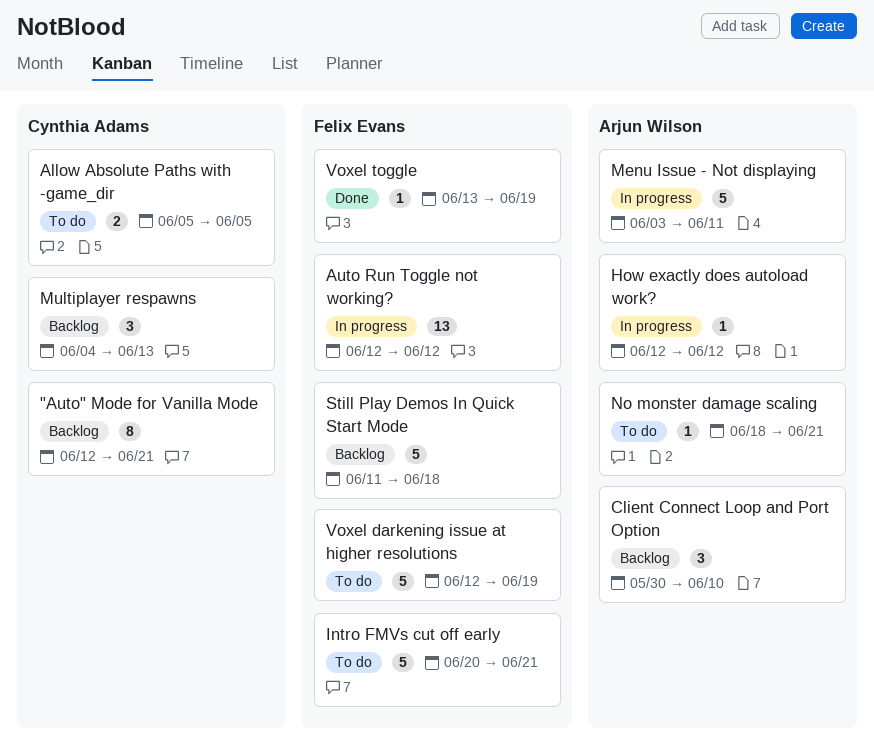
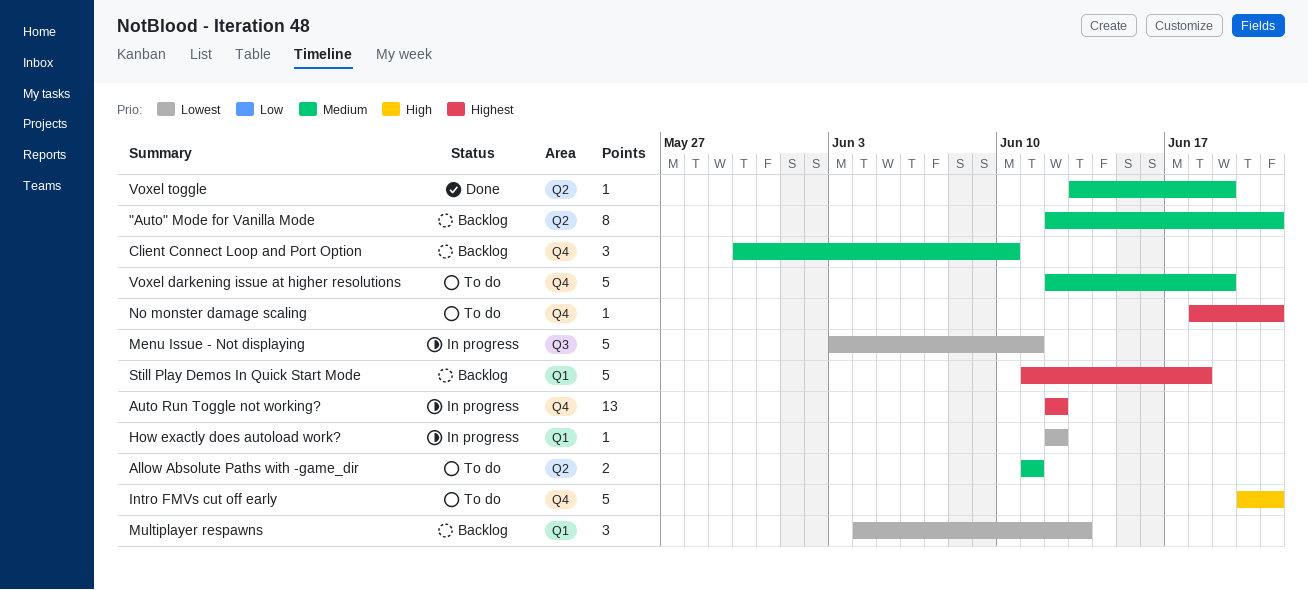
Allow Absolute Paths with -game_dir, start: Jun 5 -> Jun 11
Allow Absolute Paths with -game_dir, due: Jun 5 -> Jun 11

